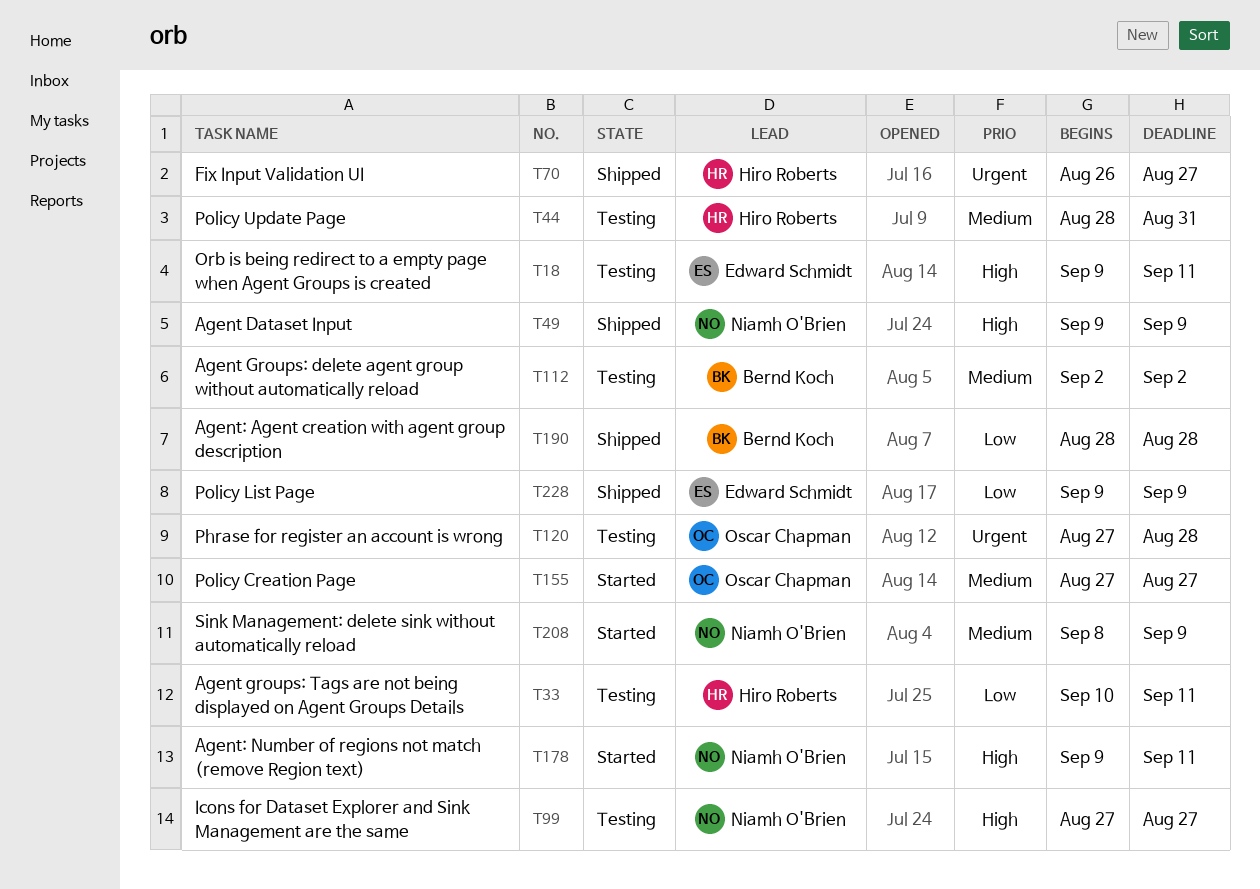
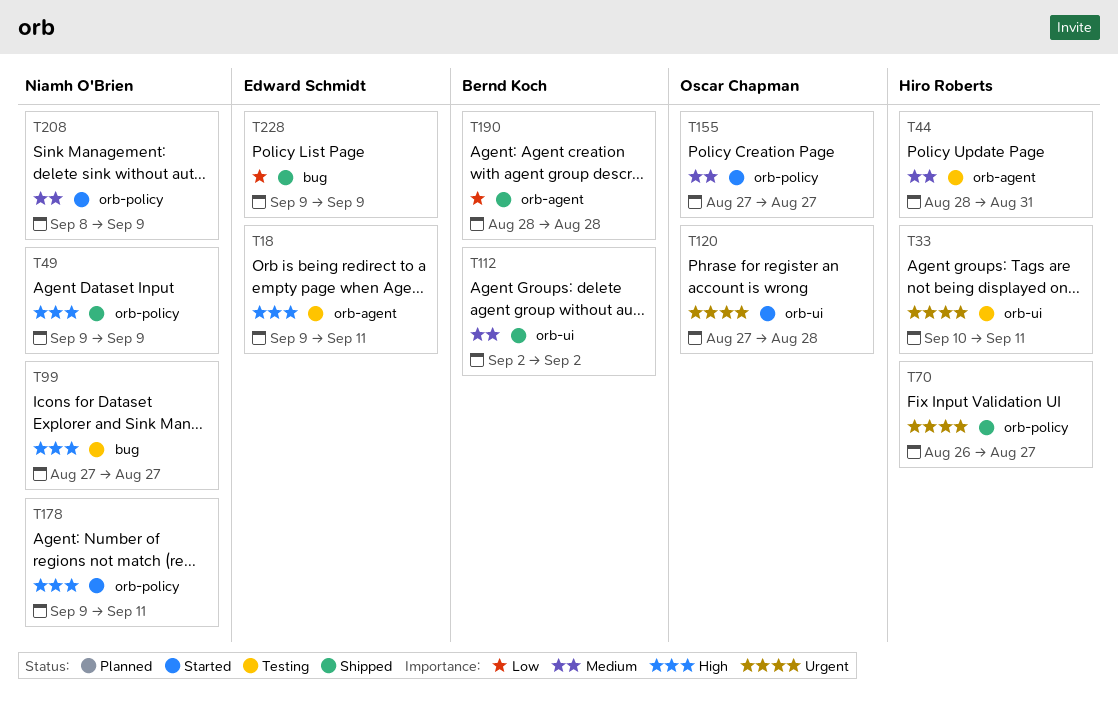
T33, priority: Low -> Urgent
T112, status: Testing -> Shipped
T120, status: Testing -> Started

